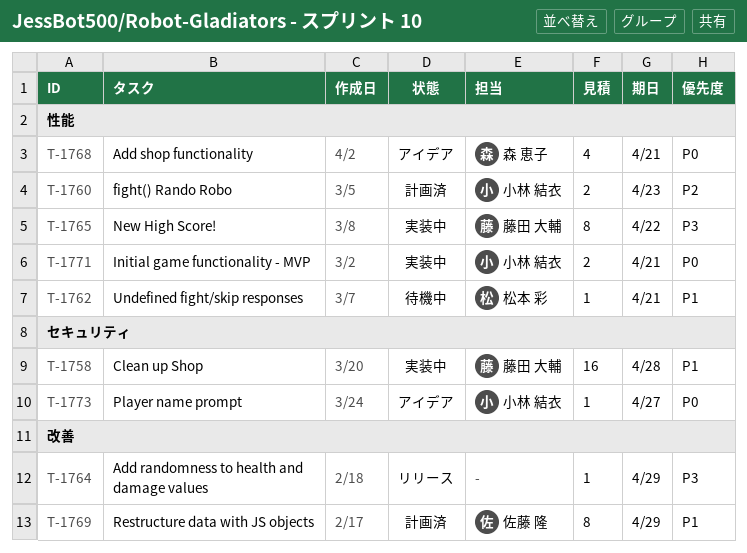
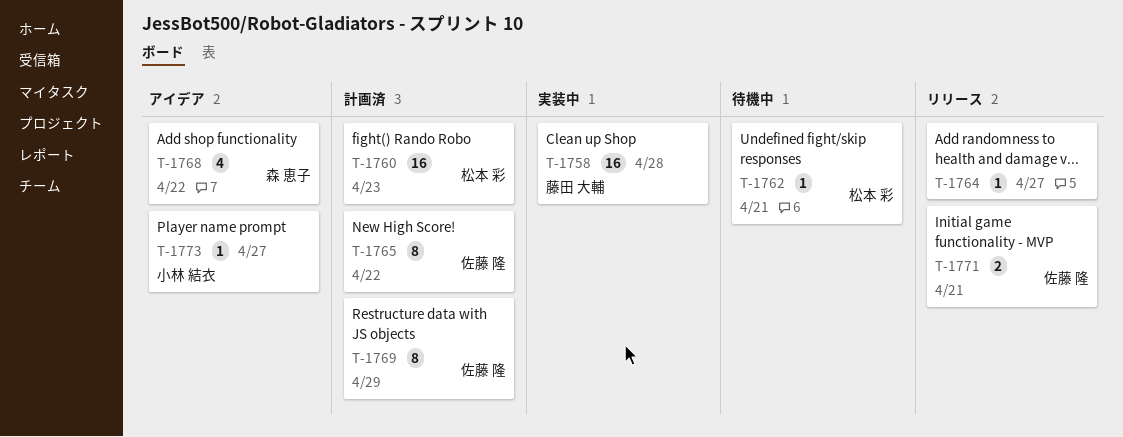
T-1760, owner: 小林 結衣 -> 松本 彩
T-1760, estimate: 2 -> 16
T-1764, due: Apr 29 -> Apr 27
T-1765, status: 実装中 -> 計画済
T-1765, owner: 藤田 大輔 -> 佐藤 隆
T-1768, due: Apr 21 -> Apr 22
T-1771, status: 実装中 -> リリース
T-1771, owner: 小林 結衣 -> 佐藤 隆

